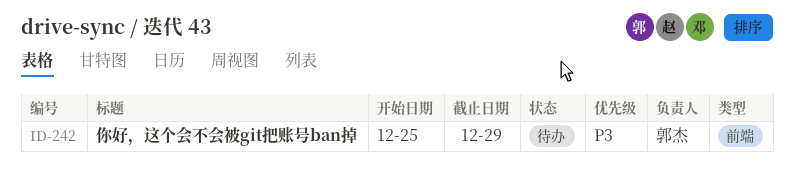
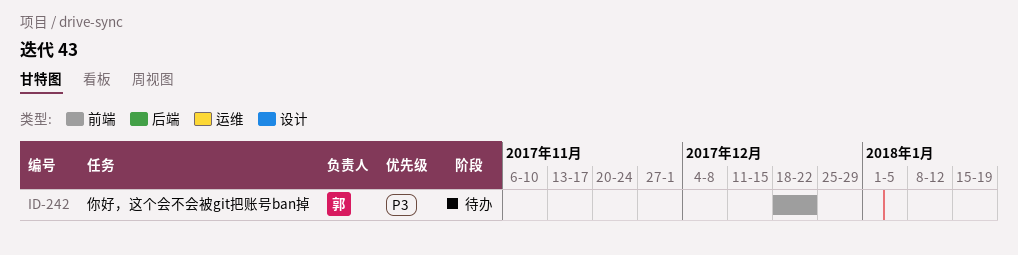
ID-242, start: Dec 25 -> Dec 18
ID-242, due: Dec 29 -> Dec 22

